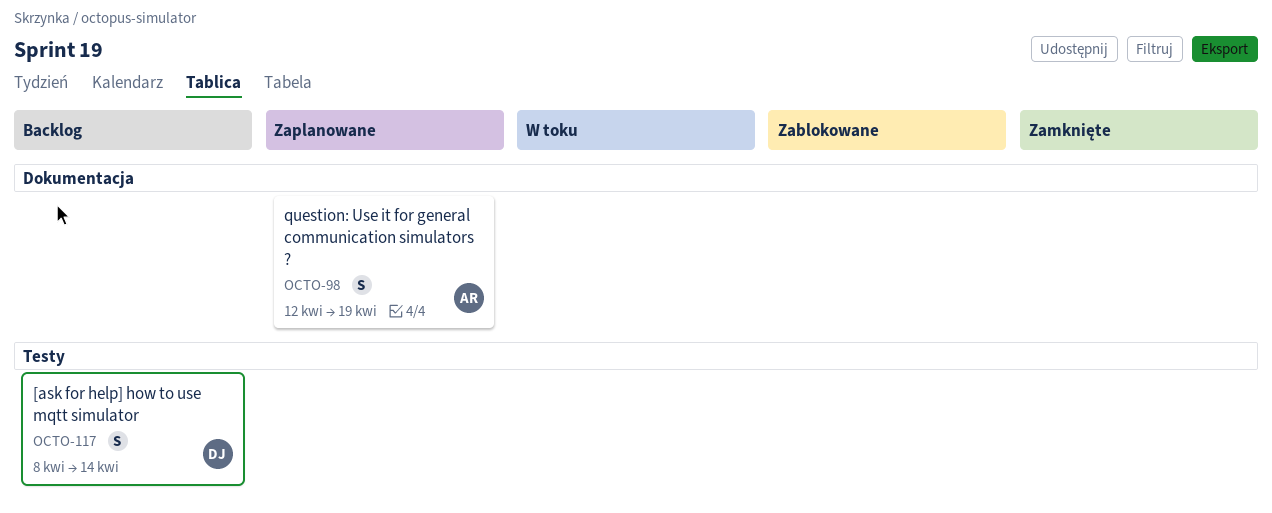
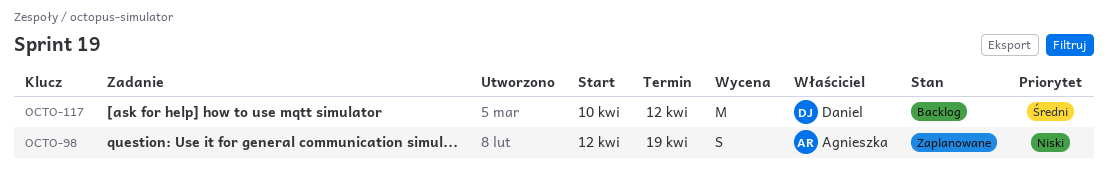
OCTO-117, estimate: S -> M
OCTO-117, start: Apr 8 -> Apr 10
OCTO-117, due: Apr 14 -> Apr 12

